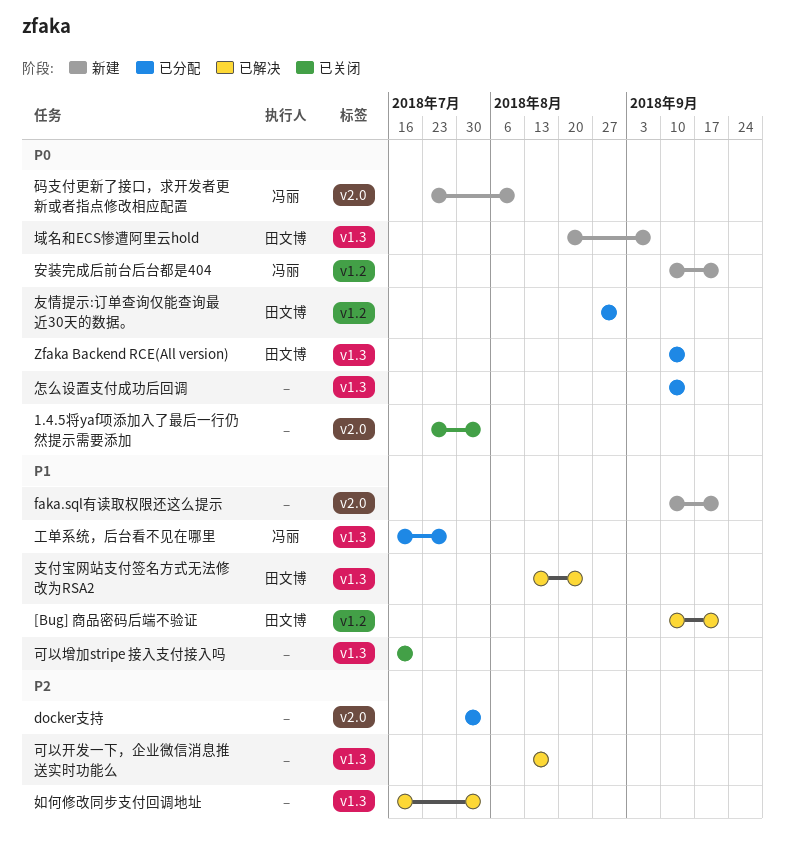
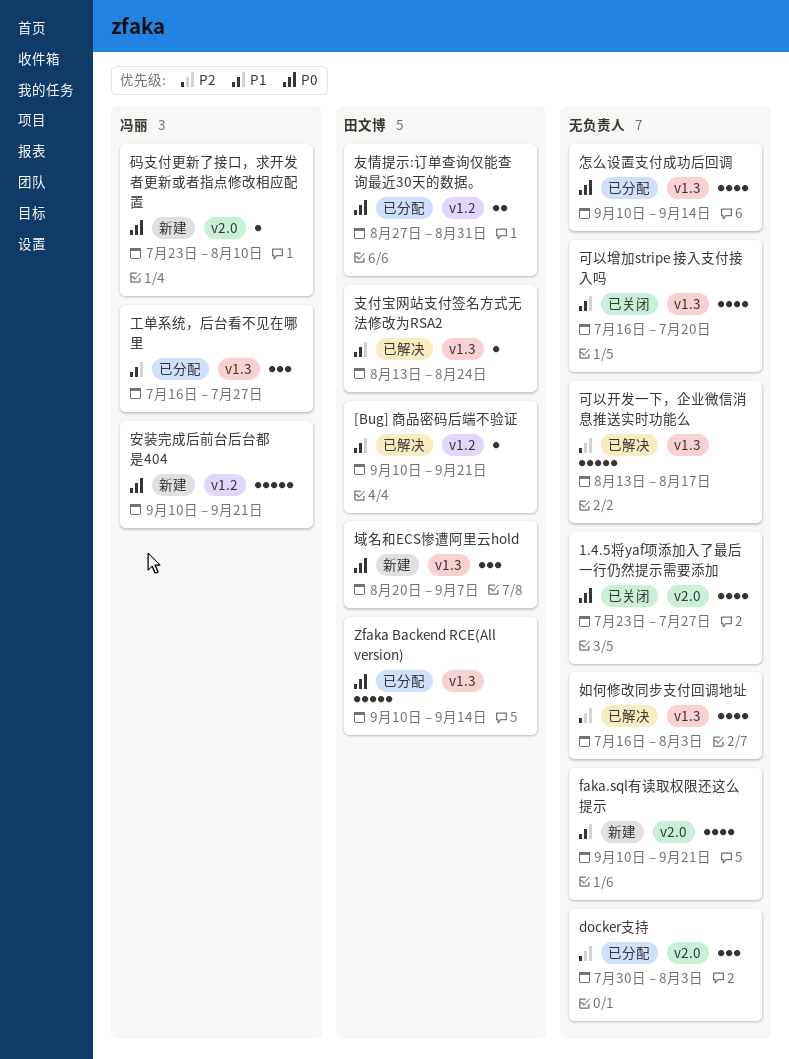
1.4.5将yaf项添加入了最后一行仍然提示需要添加, due: Aug 3 -> Jul 27

